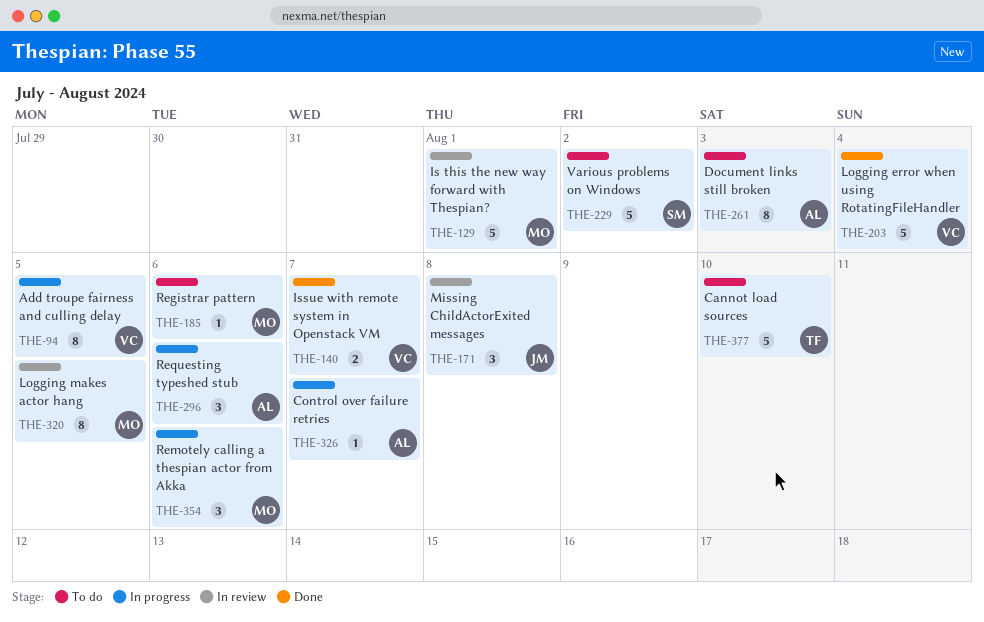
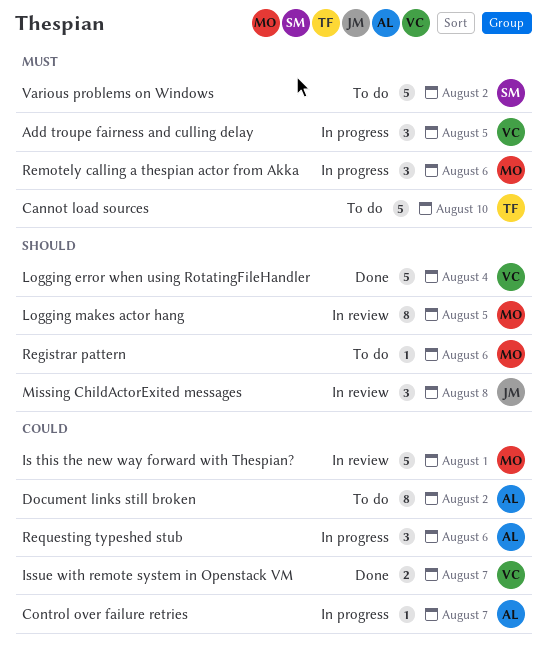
Add troupe fairness and culling delay, estimate: 8 -> 3
Document links still broken, due: Aug 3 -> Aug 2

